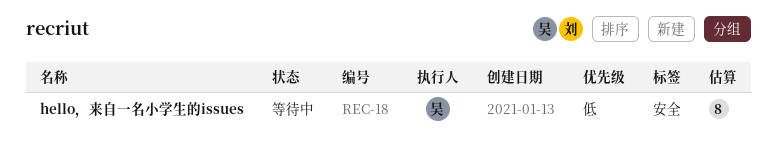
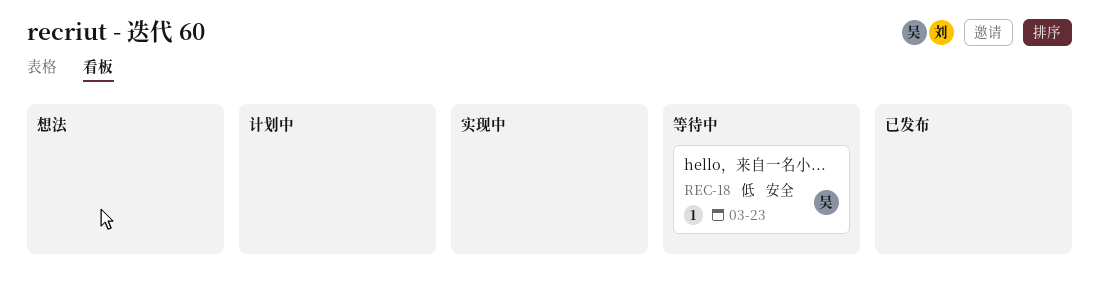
REC-18, estimate: 8 -> 1

